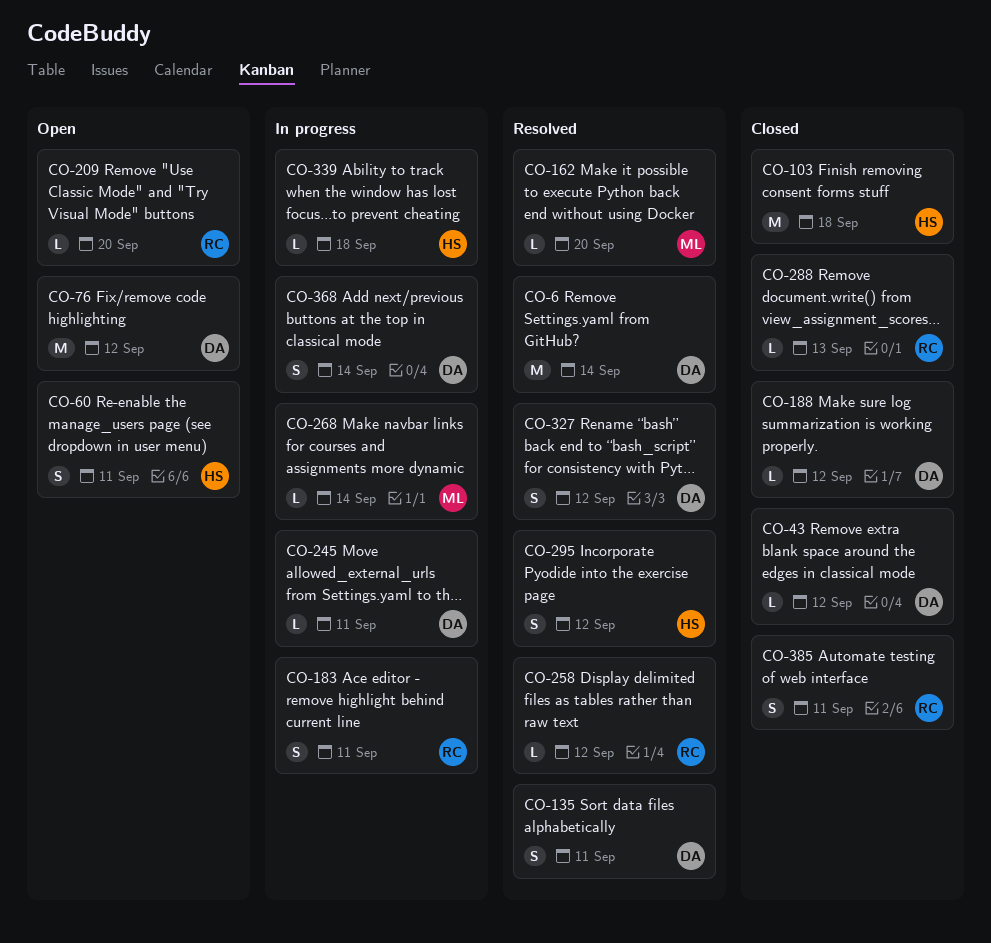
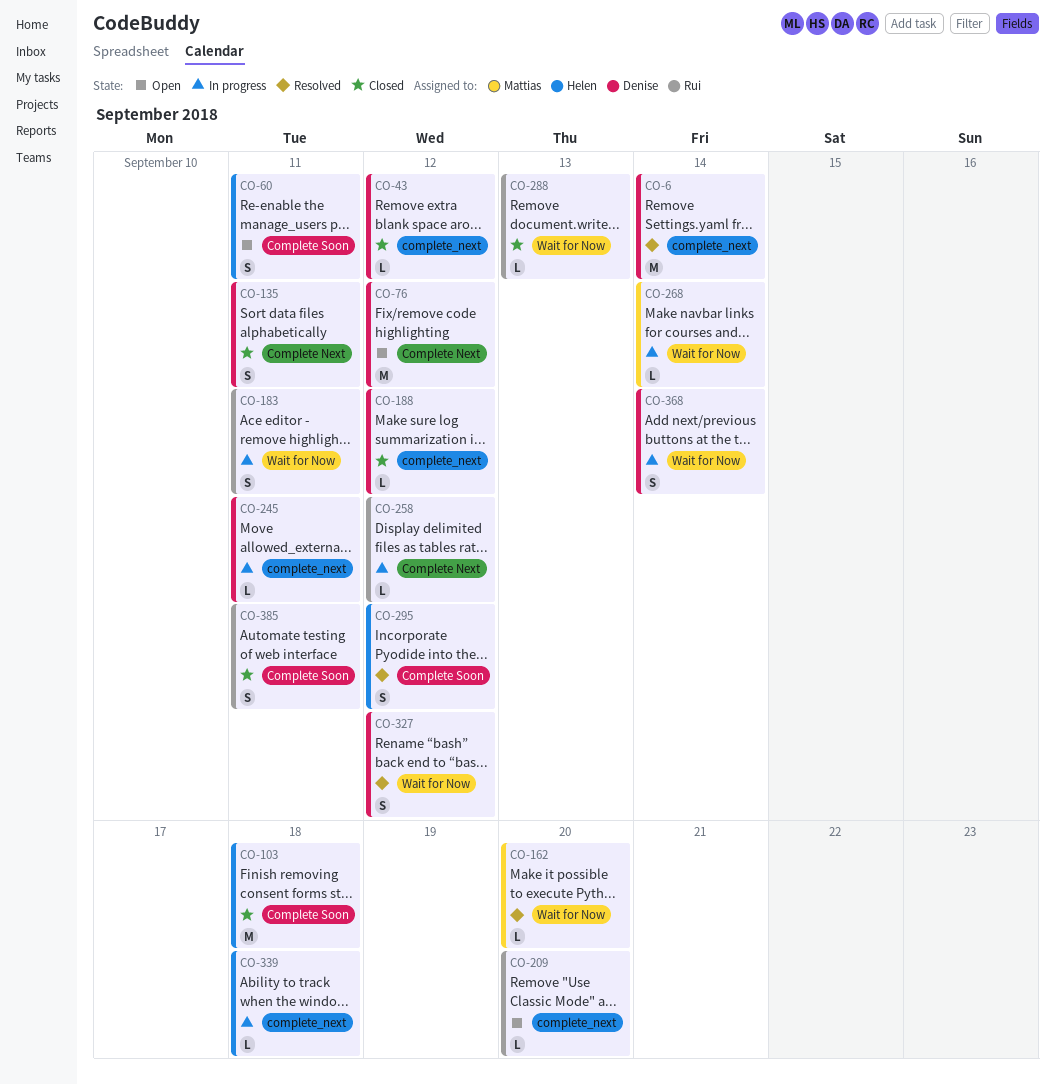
CO-135, status: Resolved -> Closed
CO-258, status: Resolved -> In progress

